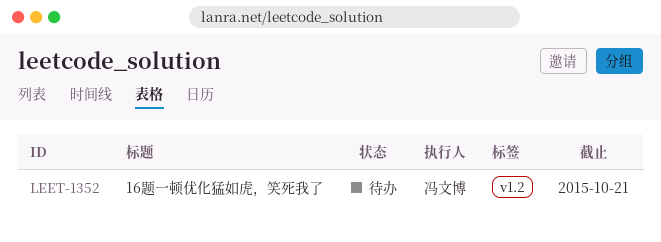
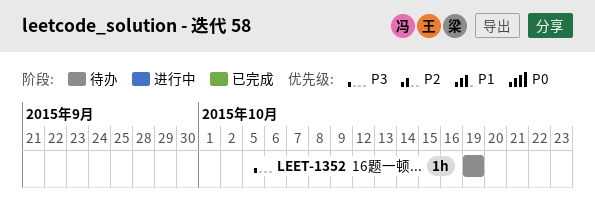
LEET-1352, due: Oct 21 -> Oct 19

